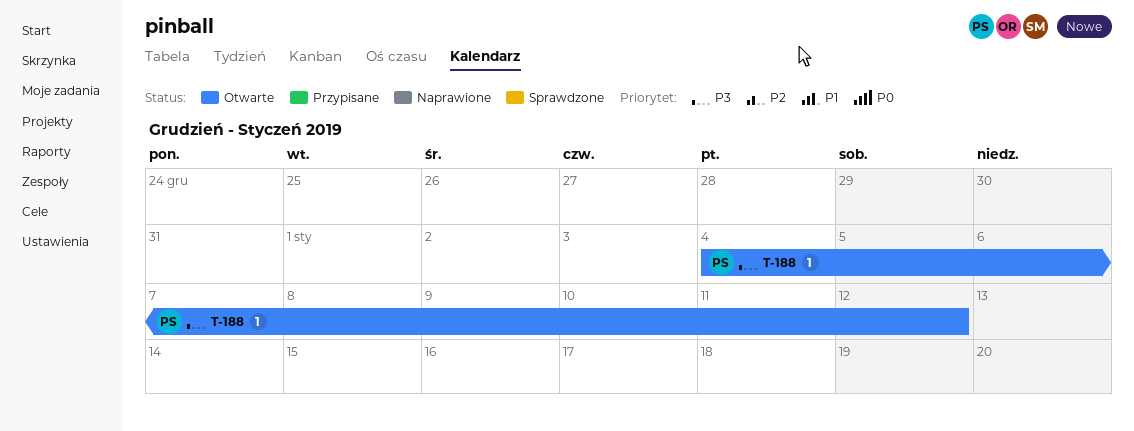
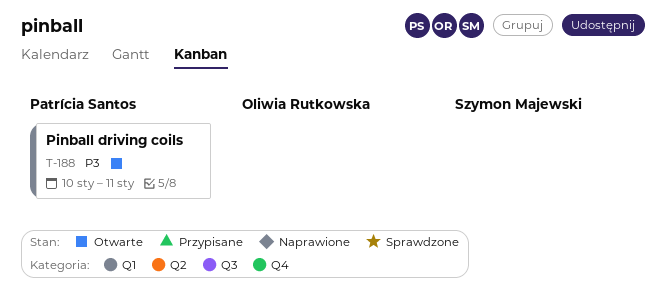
T-188, start: Jan 4 -> Jan 10
T-188, due: Jan 12 -> Jan 11

